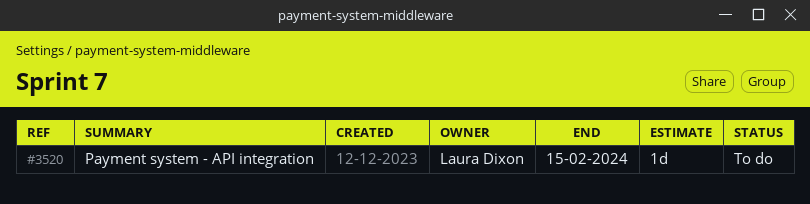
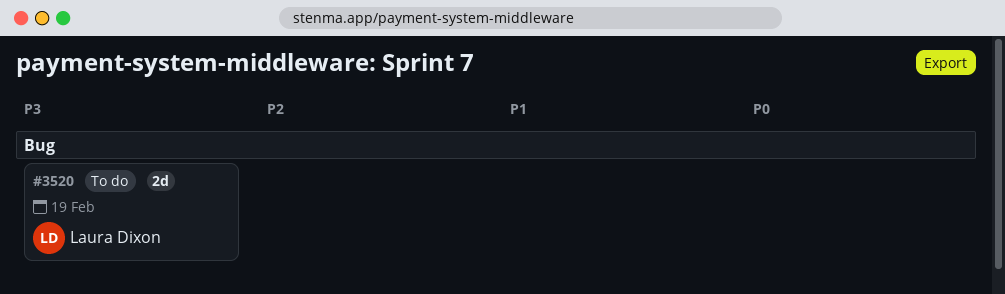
#3520, estimate: 1d -> 2d
#3520, due: Feb 15 -> Feb 19

